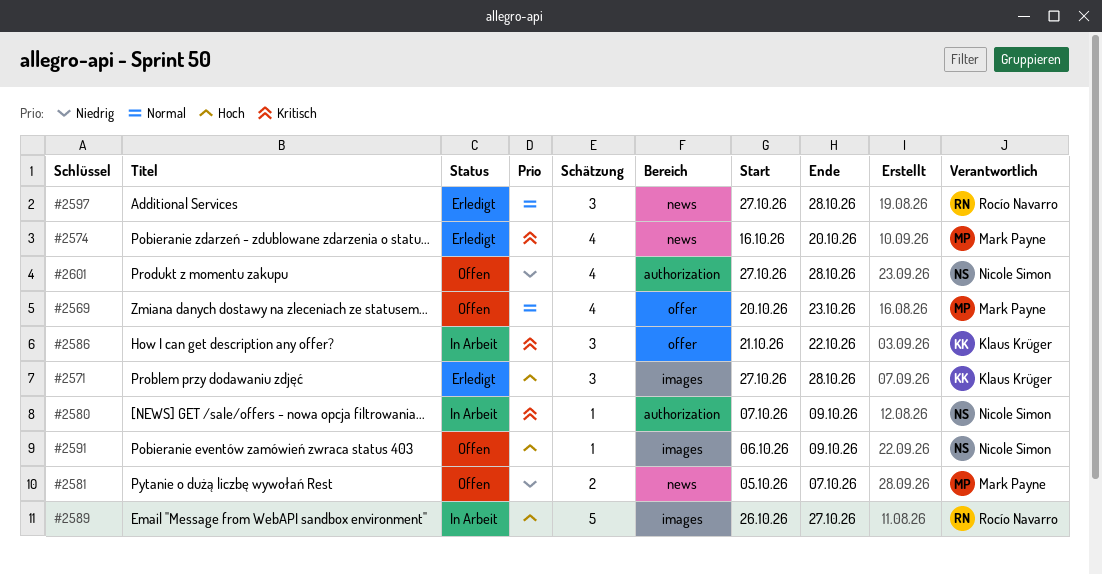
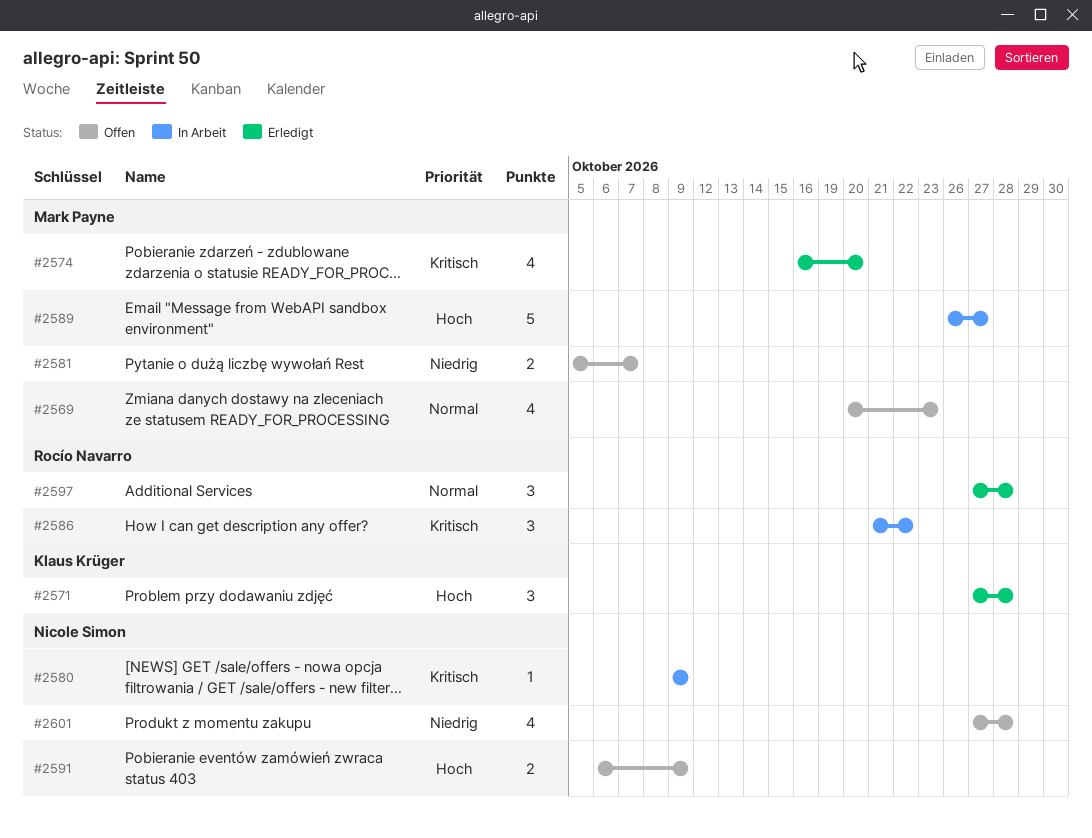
#2580, start: Oct 7 -> Oct 9
#2586, owner: Klaus Krüger -> Rocío Navarro
#2589, owner: Rocío Navarro -> Mark Payne
#2591, estimate: 1 -> 2

